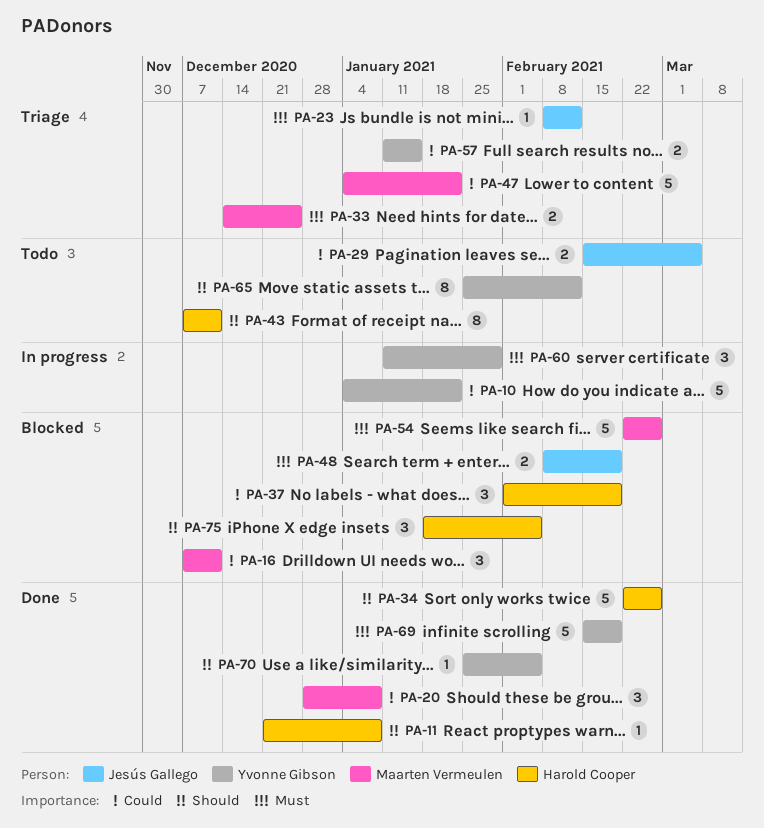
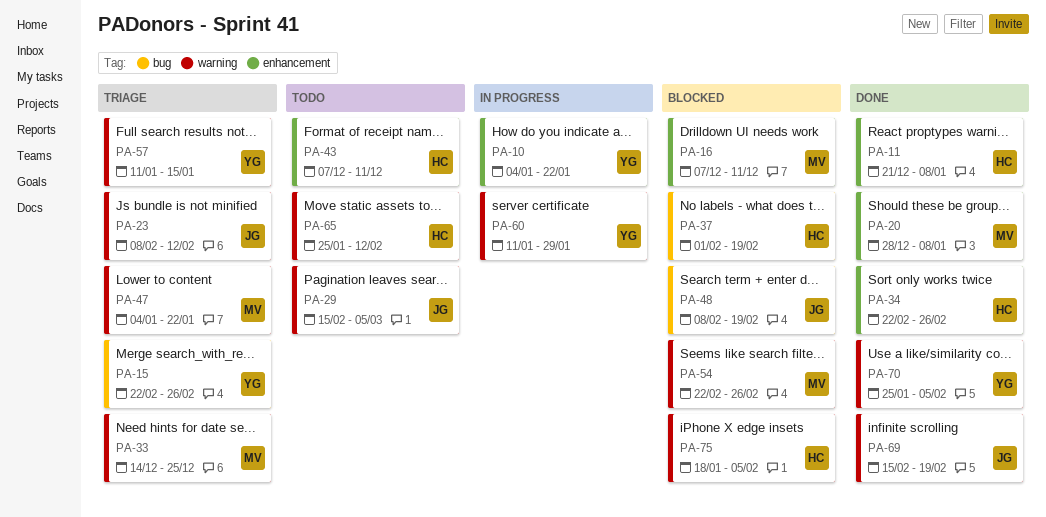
PA-15: none -> present
PA-65, owner: Yvonne Gibson -> Harold Cooper
PA-69, owner: Yvonne Gibson -> Jesús Gallego

